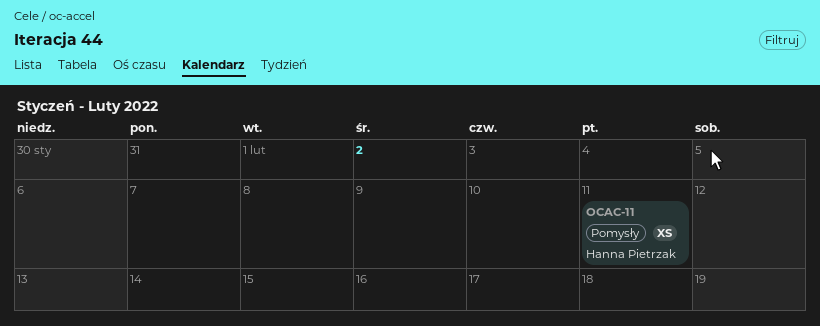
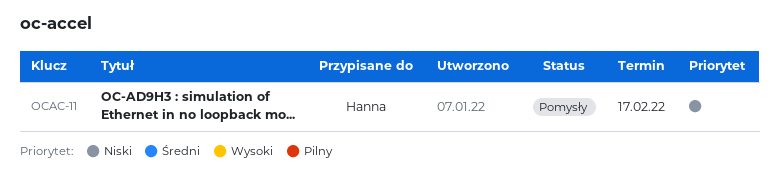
OCAC-11, due: Feb 11 -> Feb 17

